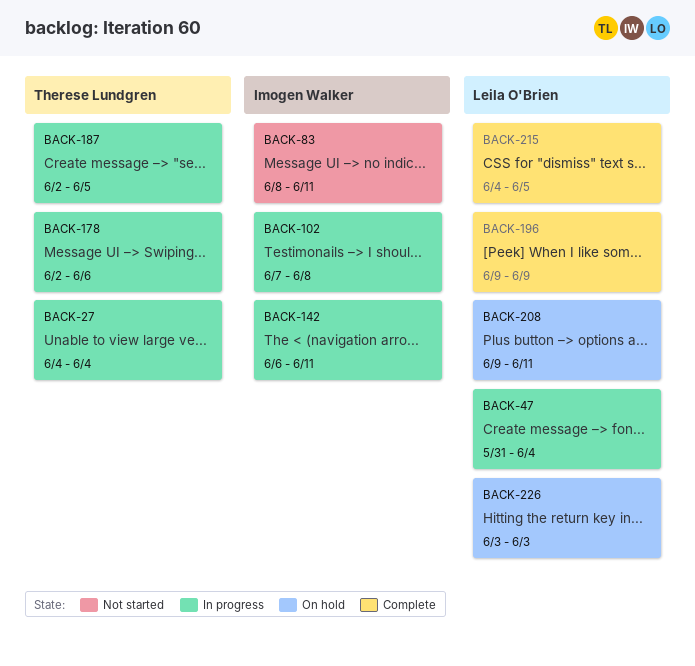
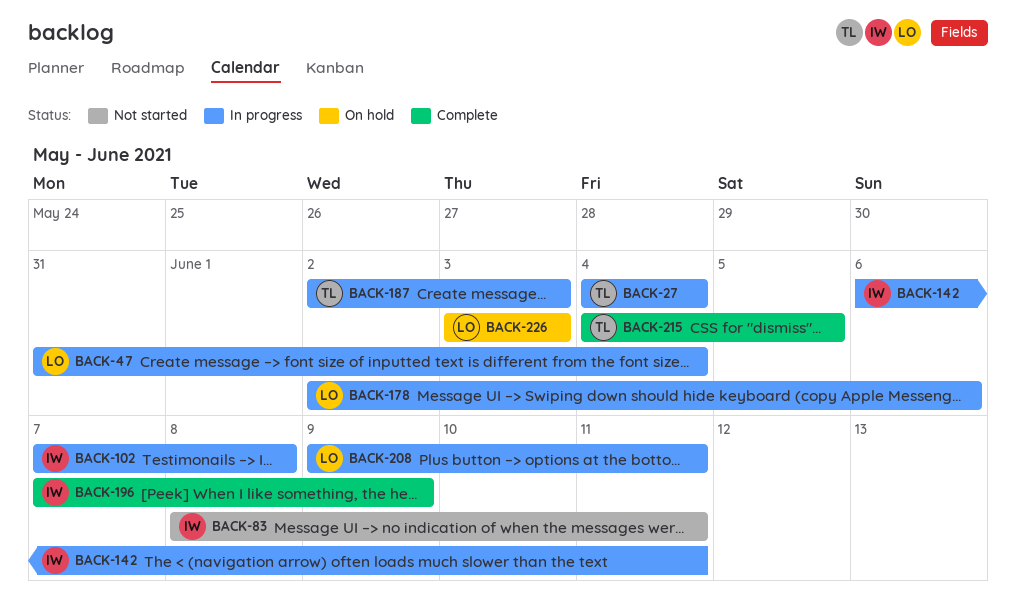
BACK-178, owner: Therese Lundgren -> Leila O'Brien
BACK-187, due: Jun 5 -> Jun 3
BACK-196, owner: Leila O'Brien -> Imogen Walker
BACK-196, start: Jun 9 -> Jun 7
BACK-208, status: On hold -> In progress
BACK-215, owner: Leila O'Brien -> Therese Lundgren

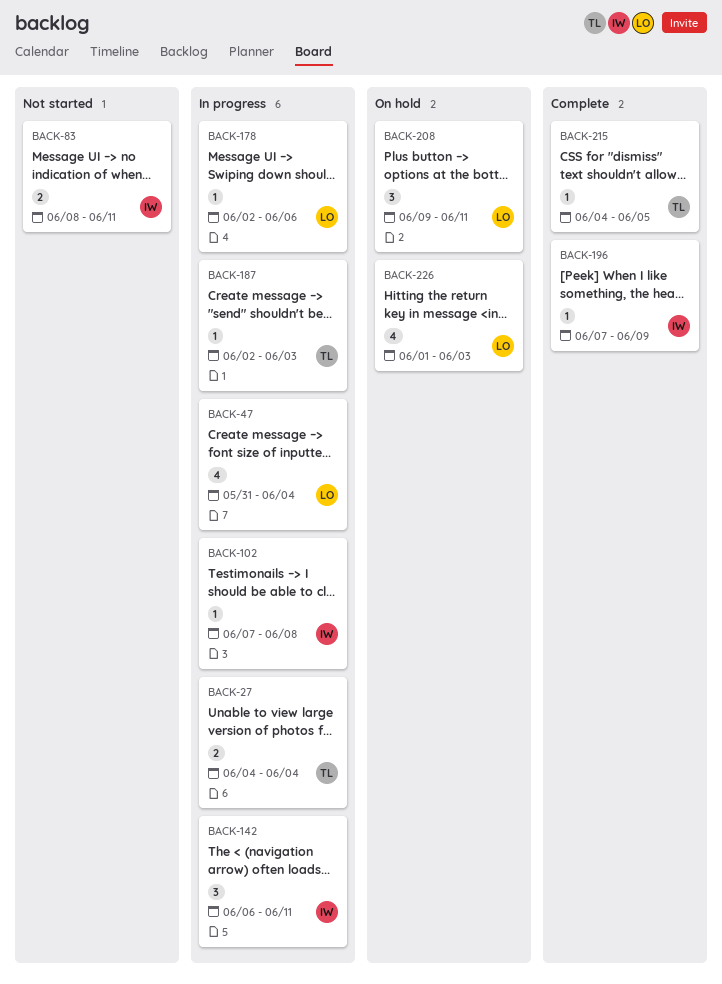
BACK-208, status: In progress -> On hold
BACK-226, start: Jun 3 -> Jun 1

